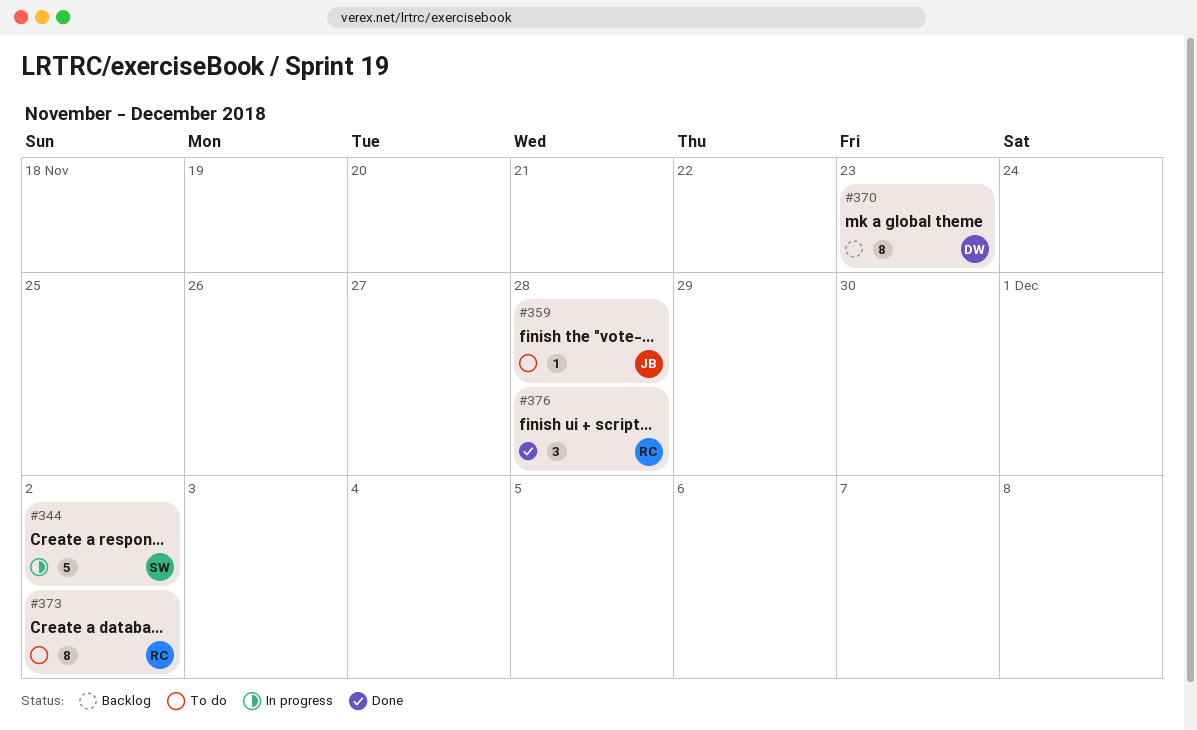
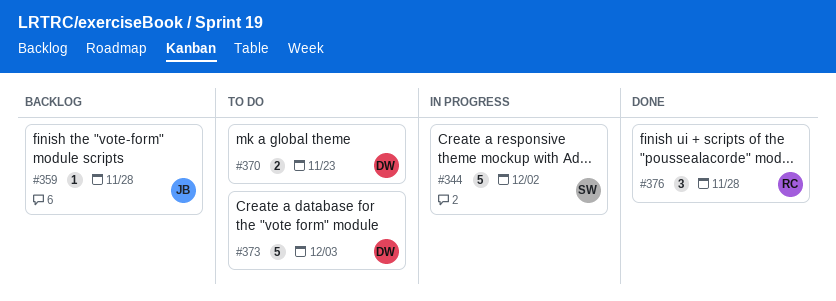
#359, status: To do -> Backlog
#370, status: Backlog -> To do
#370, estimate: 8 -> 2
#373, owner: RC -> DW
#373, estimate: 8 -> 5
#373, due: Dec 2 -> Dec 3

